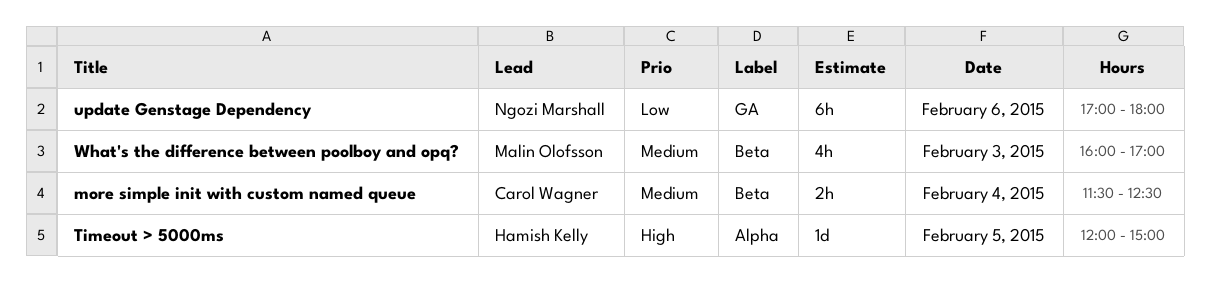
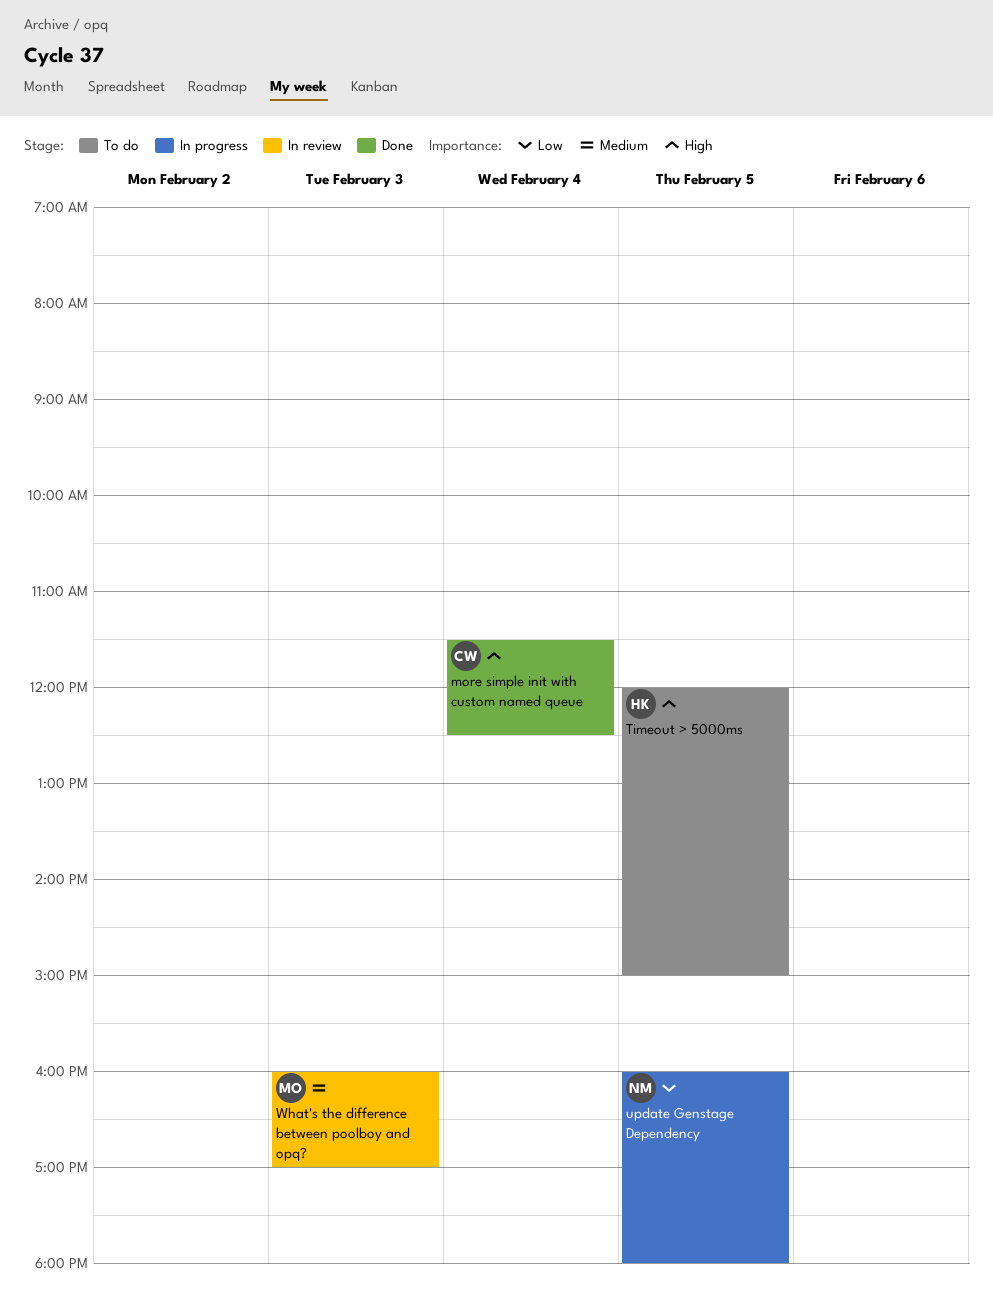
more simple init with custom named queue, priority: Medium -> High
update Genstage Dependency, day: Feb 6 -> Feb 5
update Genstage Dependency, begins: 17:00 -> 16:00

